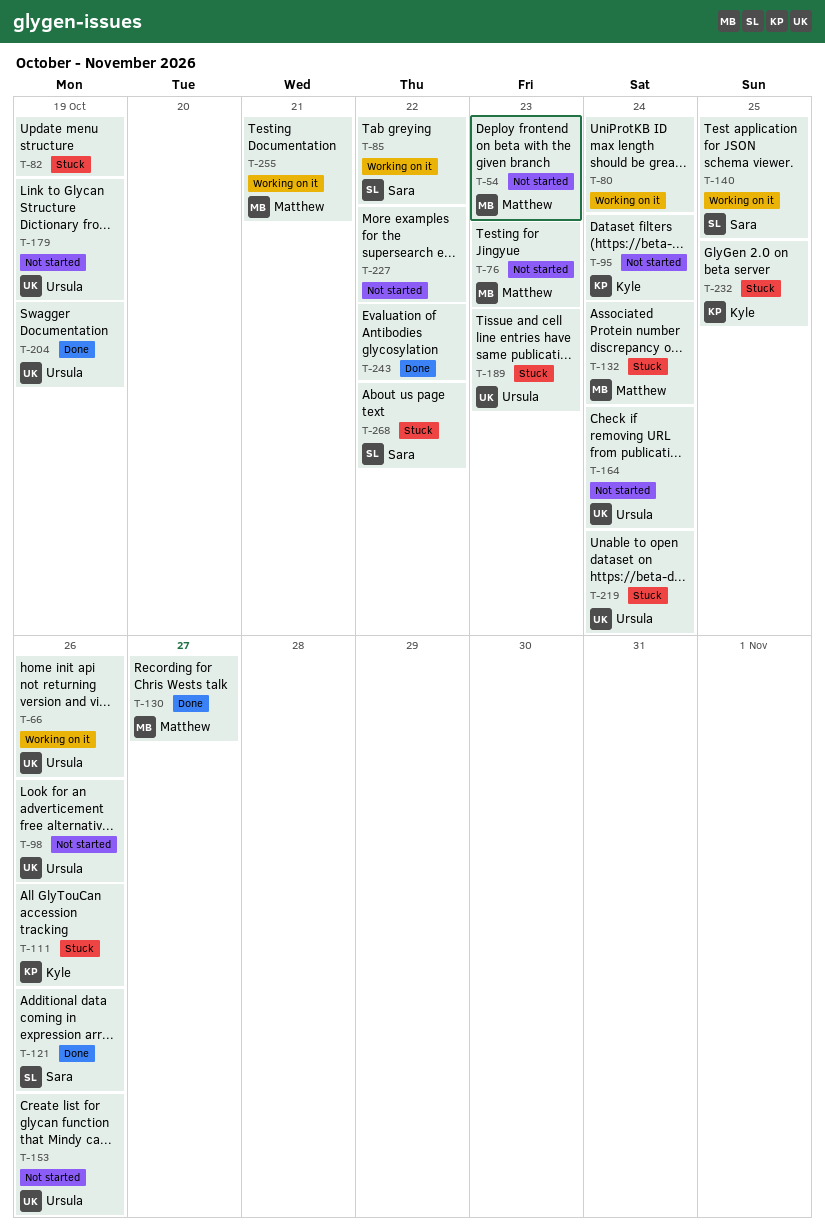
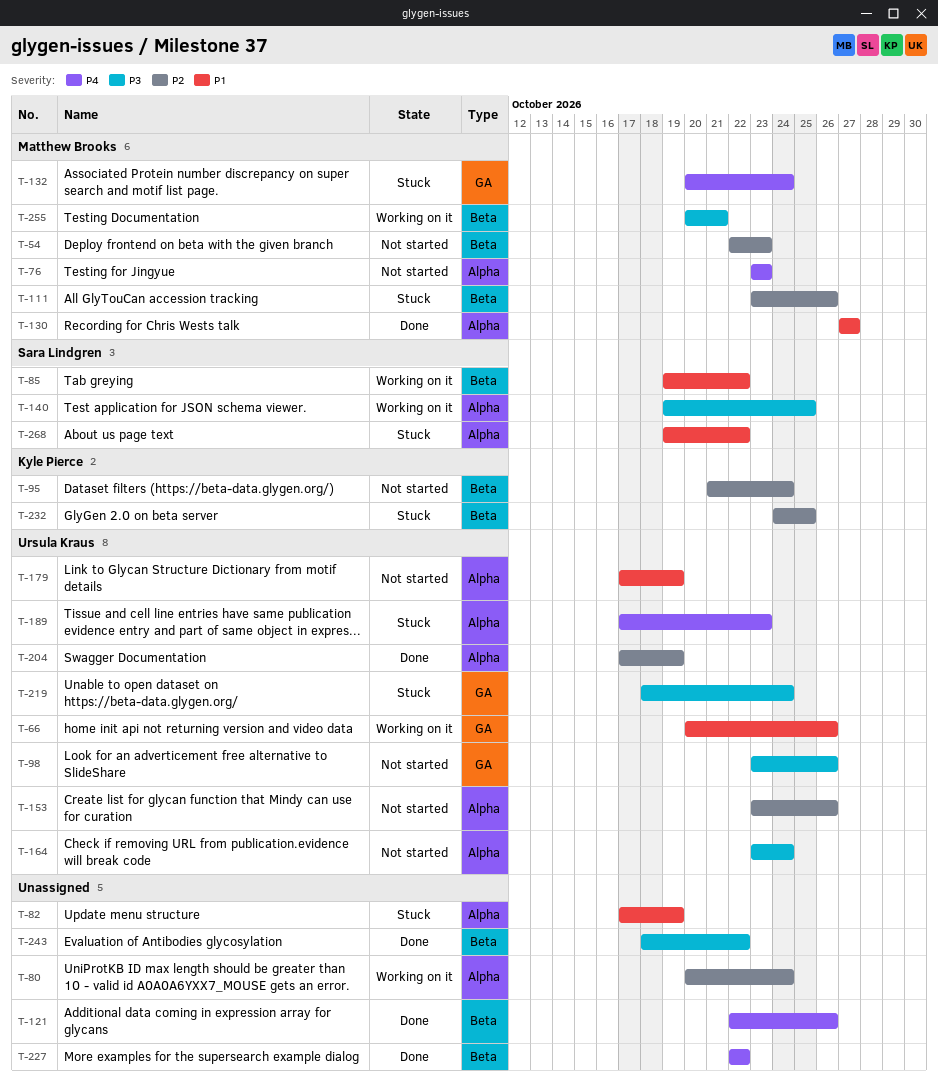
T-111, owner: Kyle Pierce -> Matthew Brooks
T-121, owner: Sara Lindgren -> none
T-227, status: Not started -> Done

